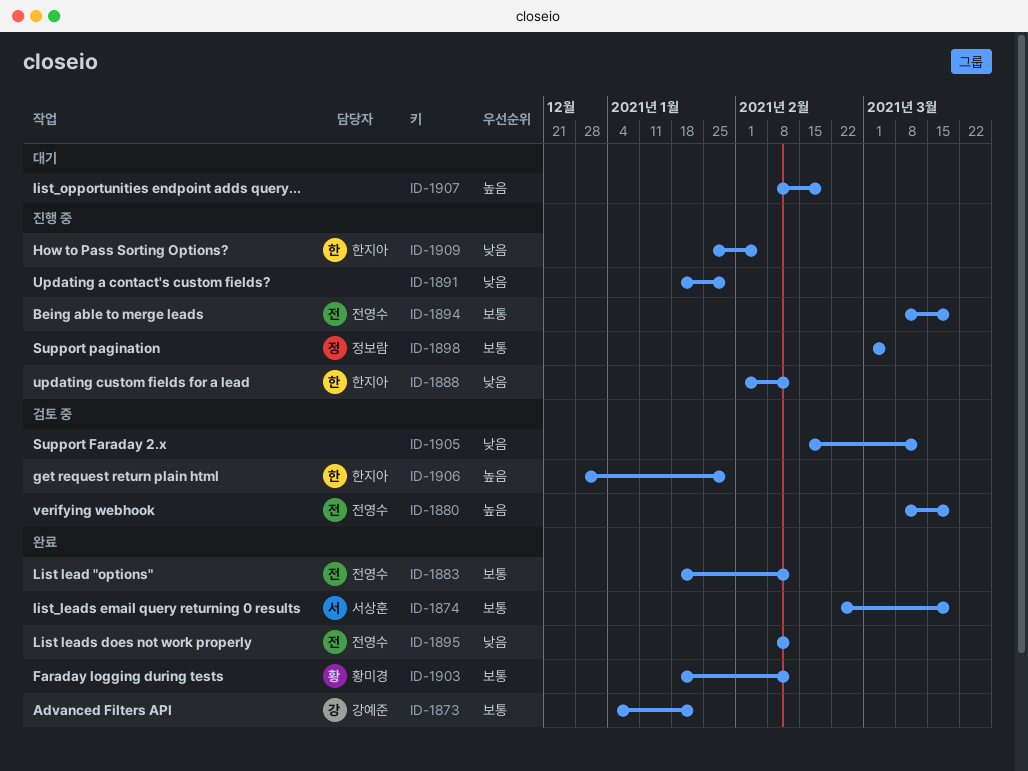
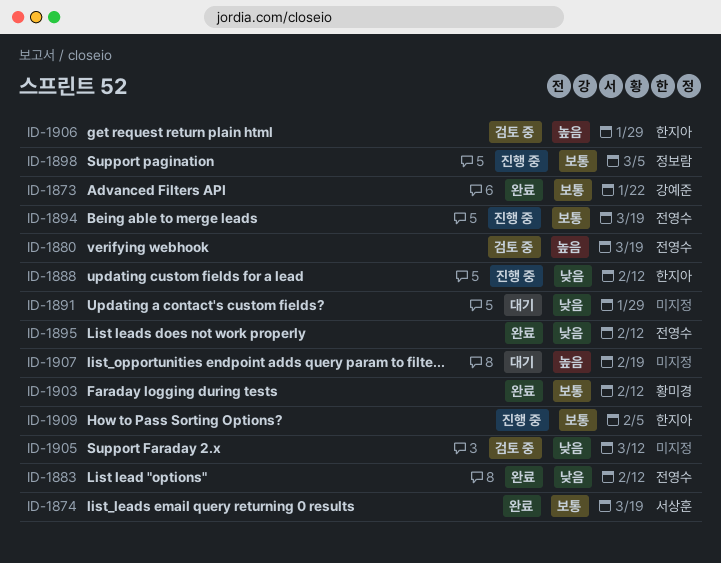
ID-1883, priority: 보통 -> 낮음
ID-1891, status: 진행 중 -> 대기
ID-1909, priority: 낮음 -> 보통

